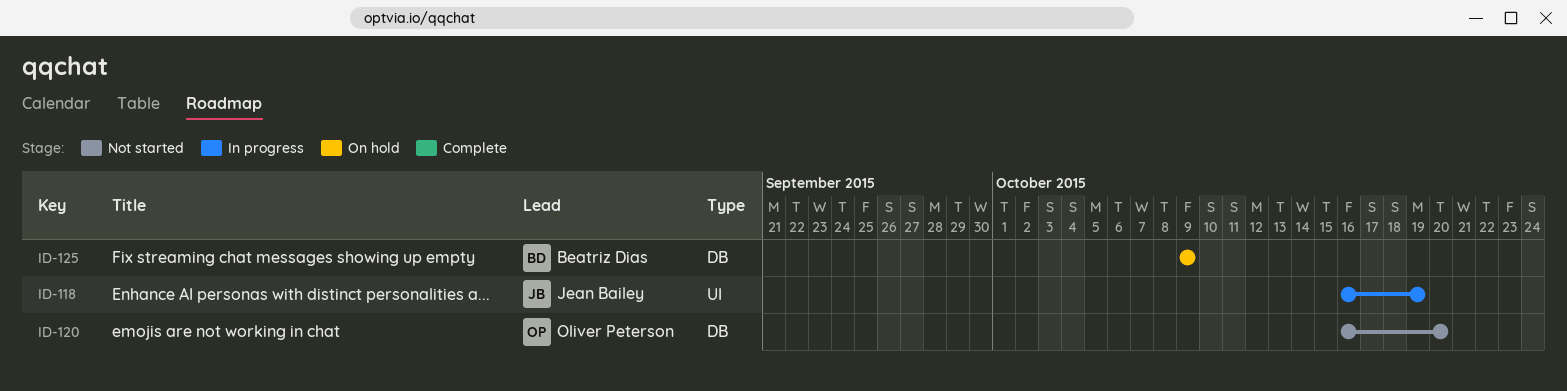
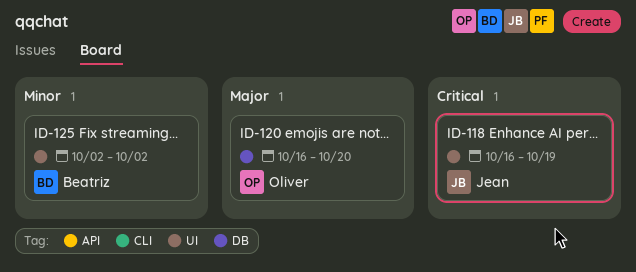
ID-125, label: DB -> UI
ID-125, start: Oct 9 -> Oct 2
ID-125, due: Oct 9 -> Oct 2

